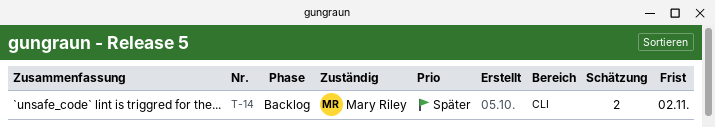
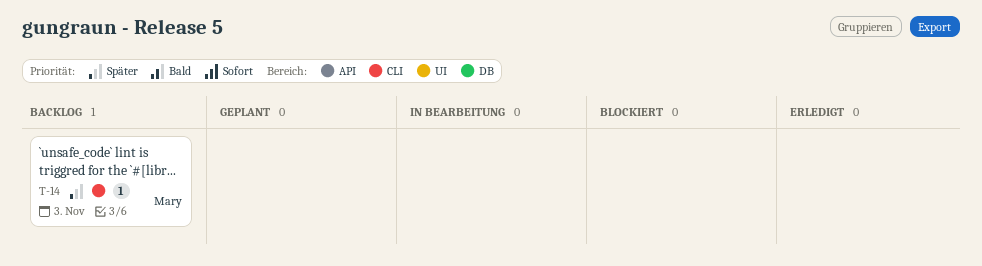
T-14, estimate: 2 -> 1
T-14, due: Nov 2 -> Nov 3

